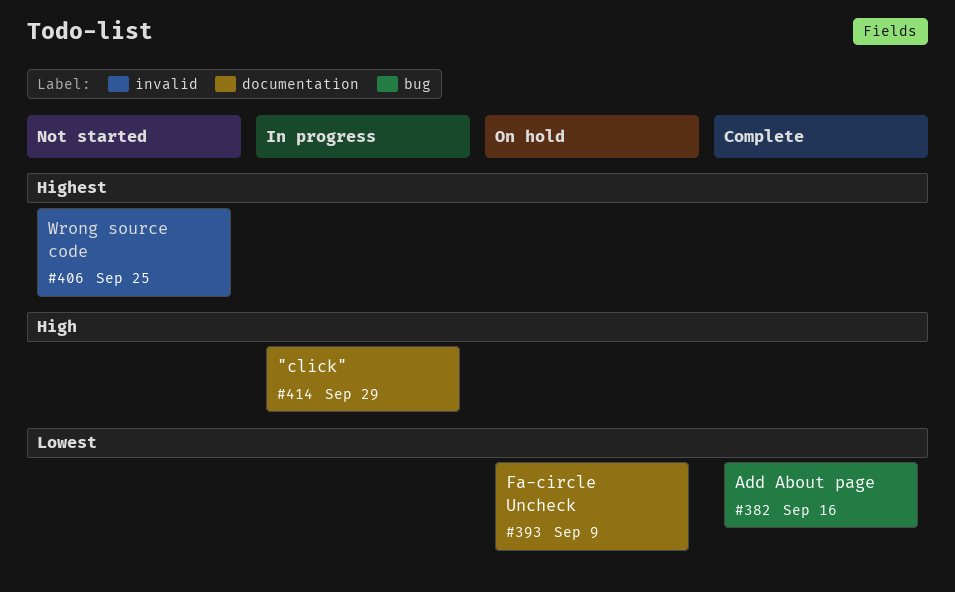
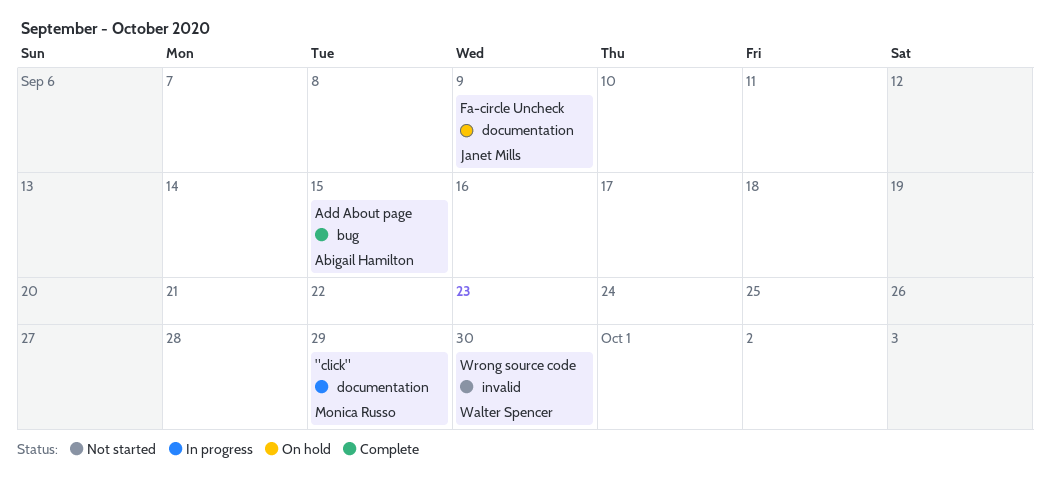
Add About page, due: Sep 16 -> Sep 15
Wrong source code, due: Sep 25 -> Sep 30

